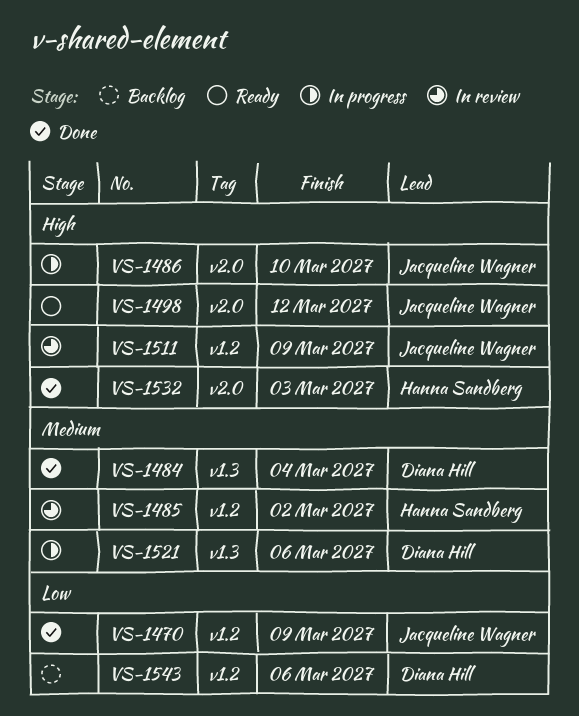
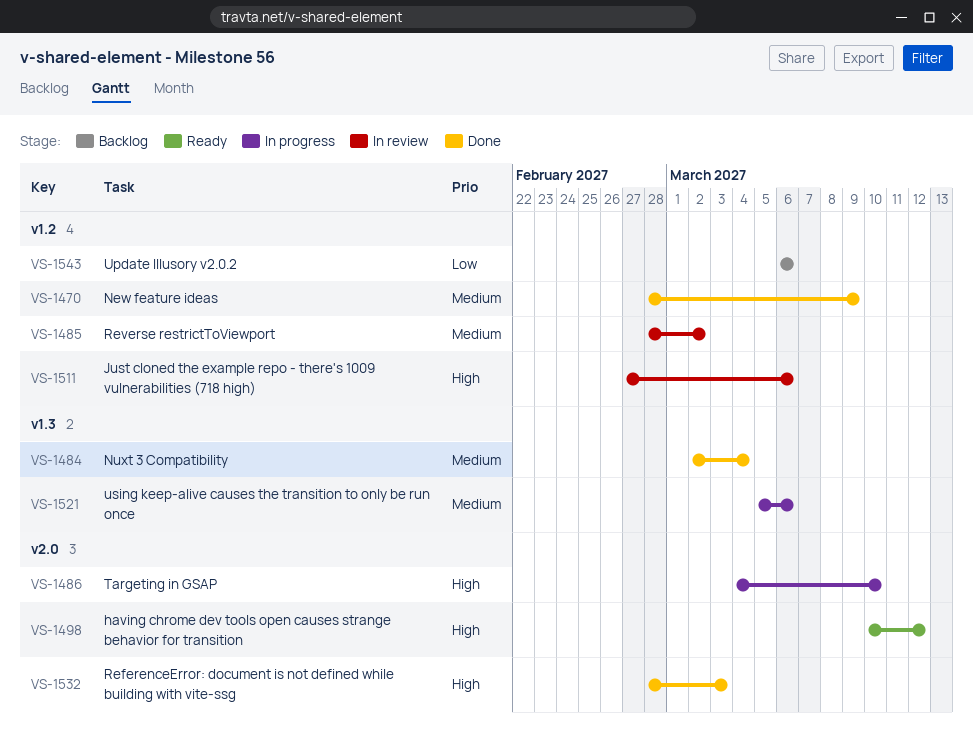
VS-1470, priority: Low -> Medium
VS-1511, due: Mar 9 -> Mar 6

